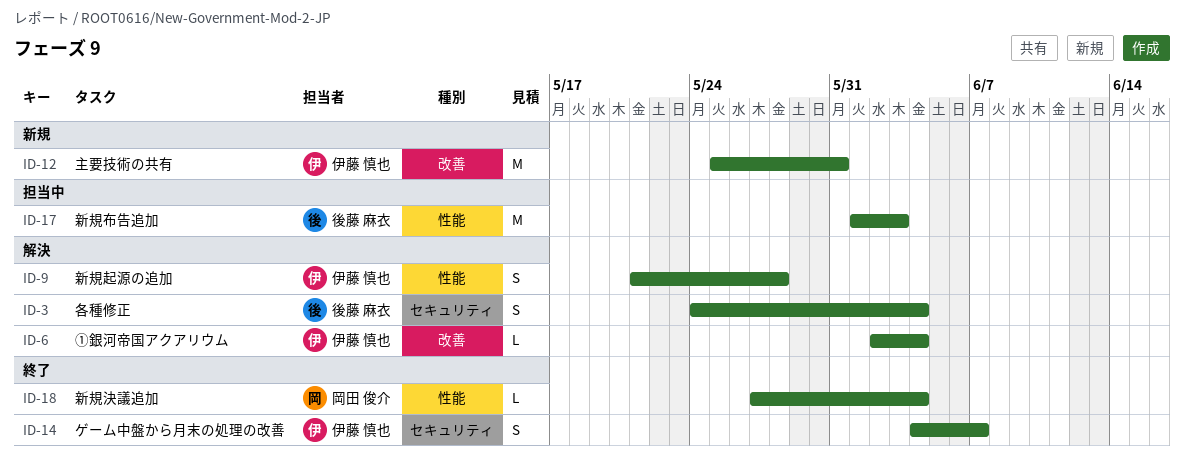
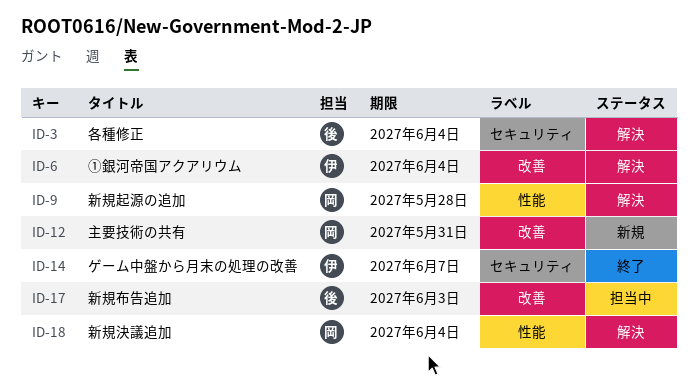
ID-9, owner: 伊藤 慎也 -> 岡田 俊介
ID-12, owner: 伊藤 慎也 -> 岡田 俊介
ID-17, label: 性能 -> 改善
ID-18, status: 終了 -> 解決

